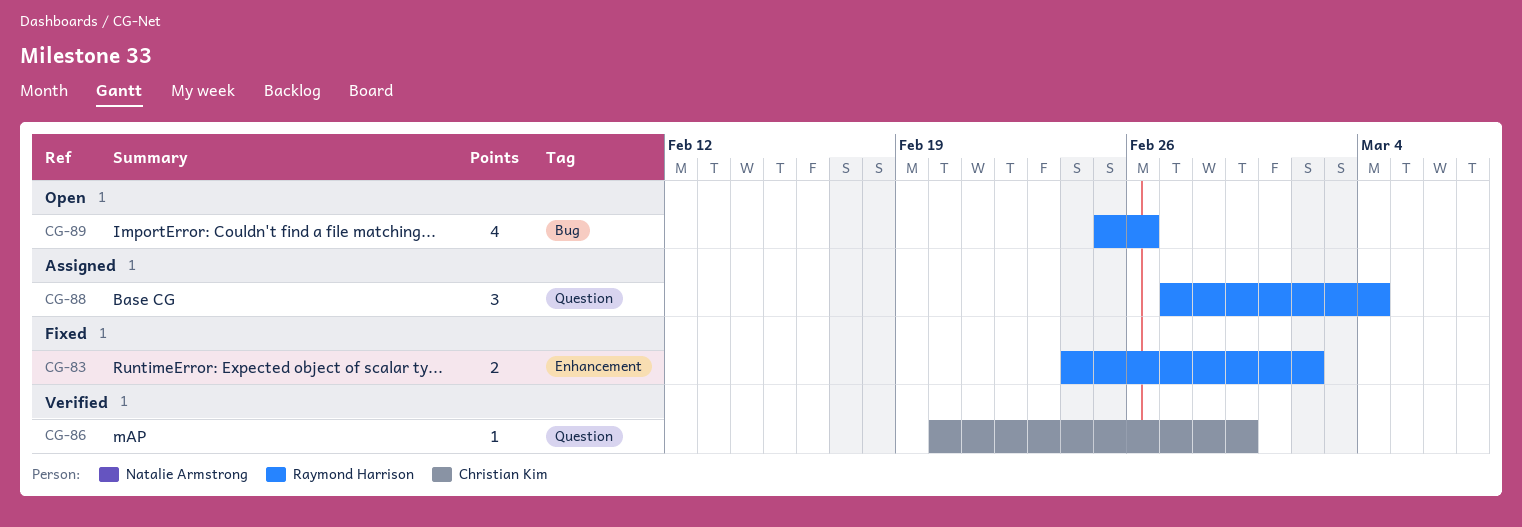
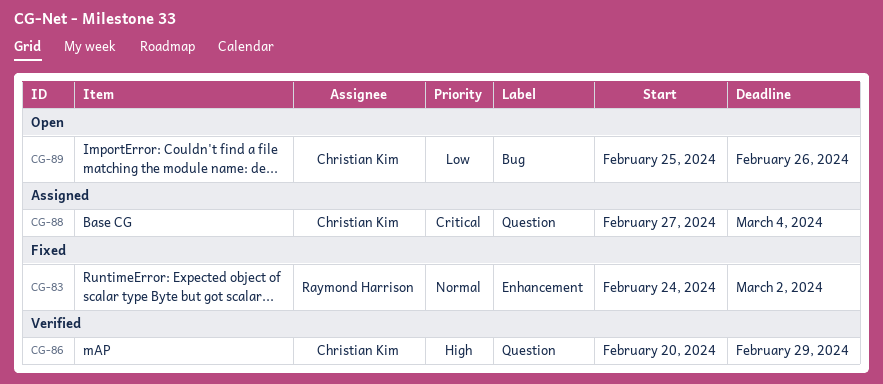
CG-88, owner: Raymond Harrison -> Christian Kim
CG-89, owner: Raymond Harrison -> Christian Kim

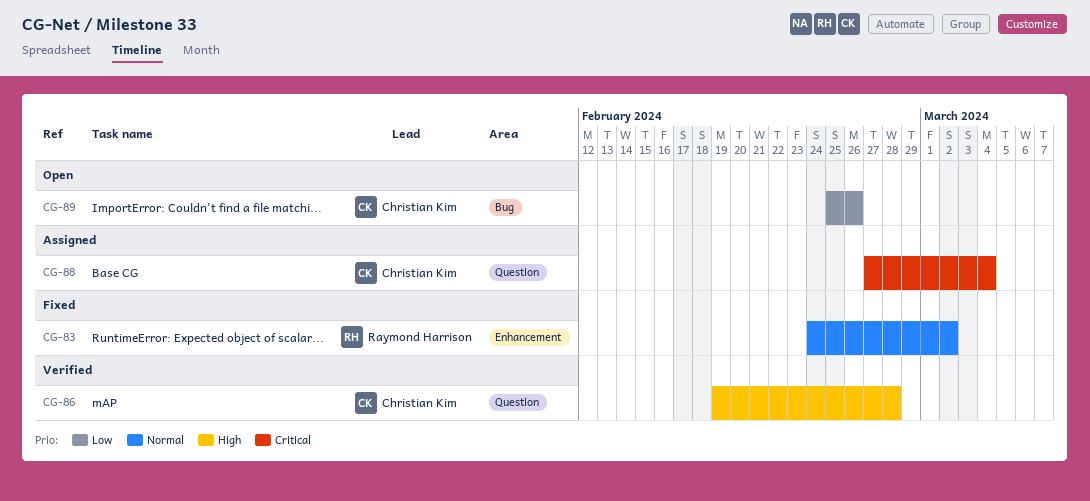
CG-86, start: Feb 20 -> Feb 19
CG-86, due: Feb 29 -> Feb 28

